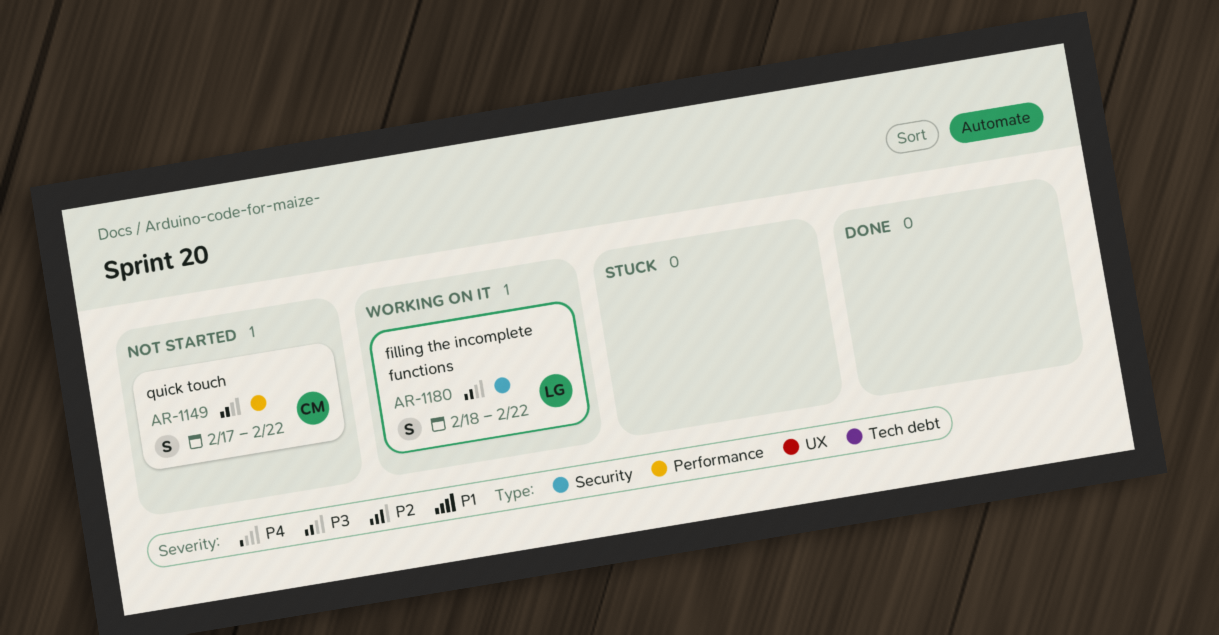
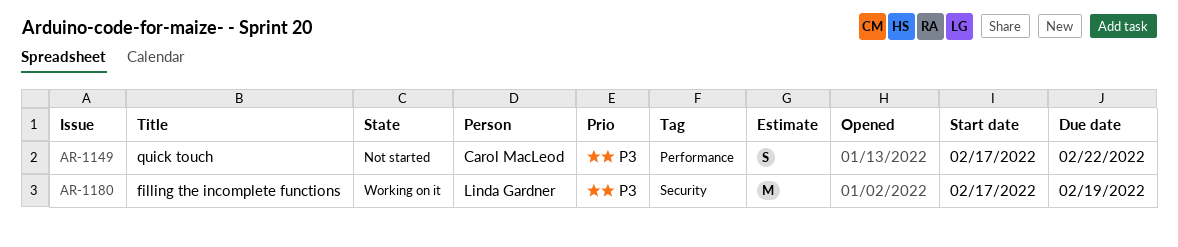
AR-1180, estimate: S -> M
AR-1180, start: Feb 18 -> Feb 17
AR-1180, due: Feb 22 -> Feb 19

